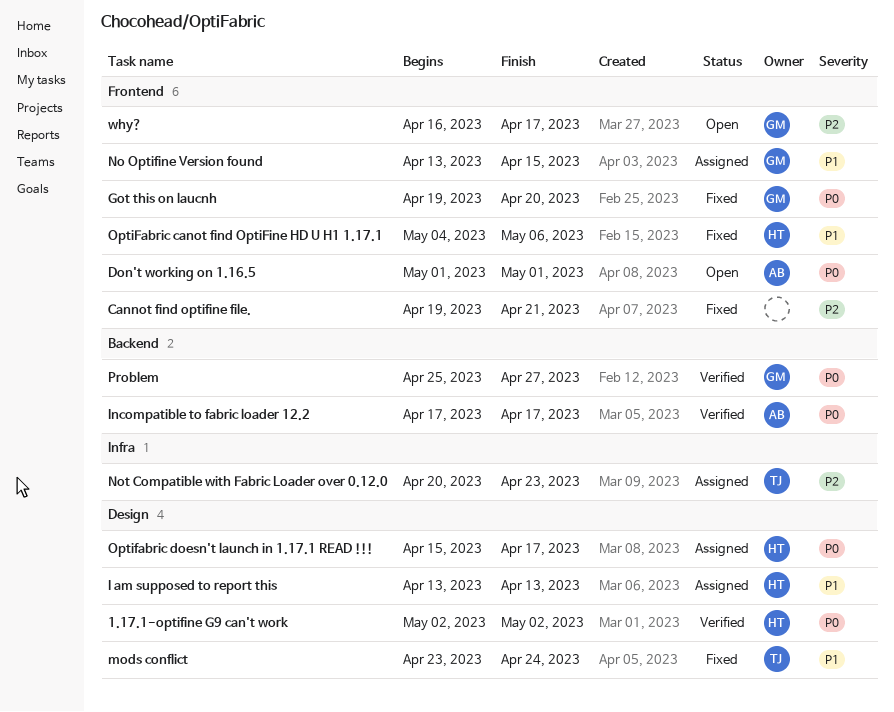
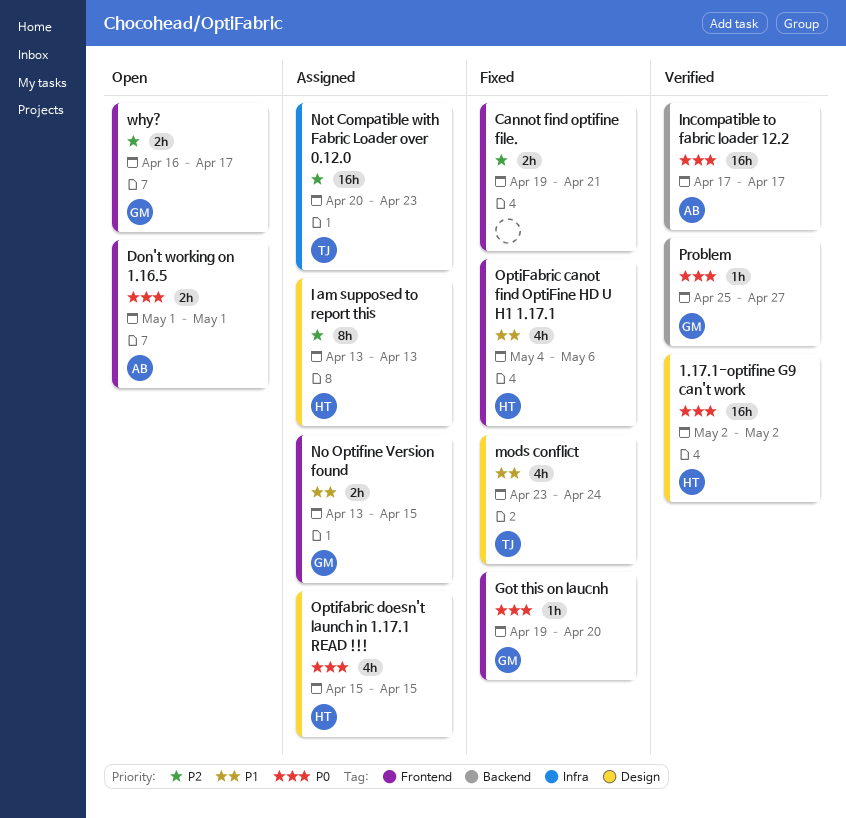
I am supposed to report this, priority: P1 -> P2
Optifabric doesn't launch in 1.17.1 READ !!!, due: Apr 17 -> Apr 15

